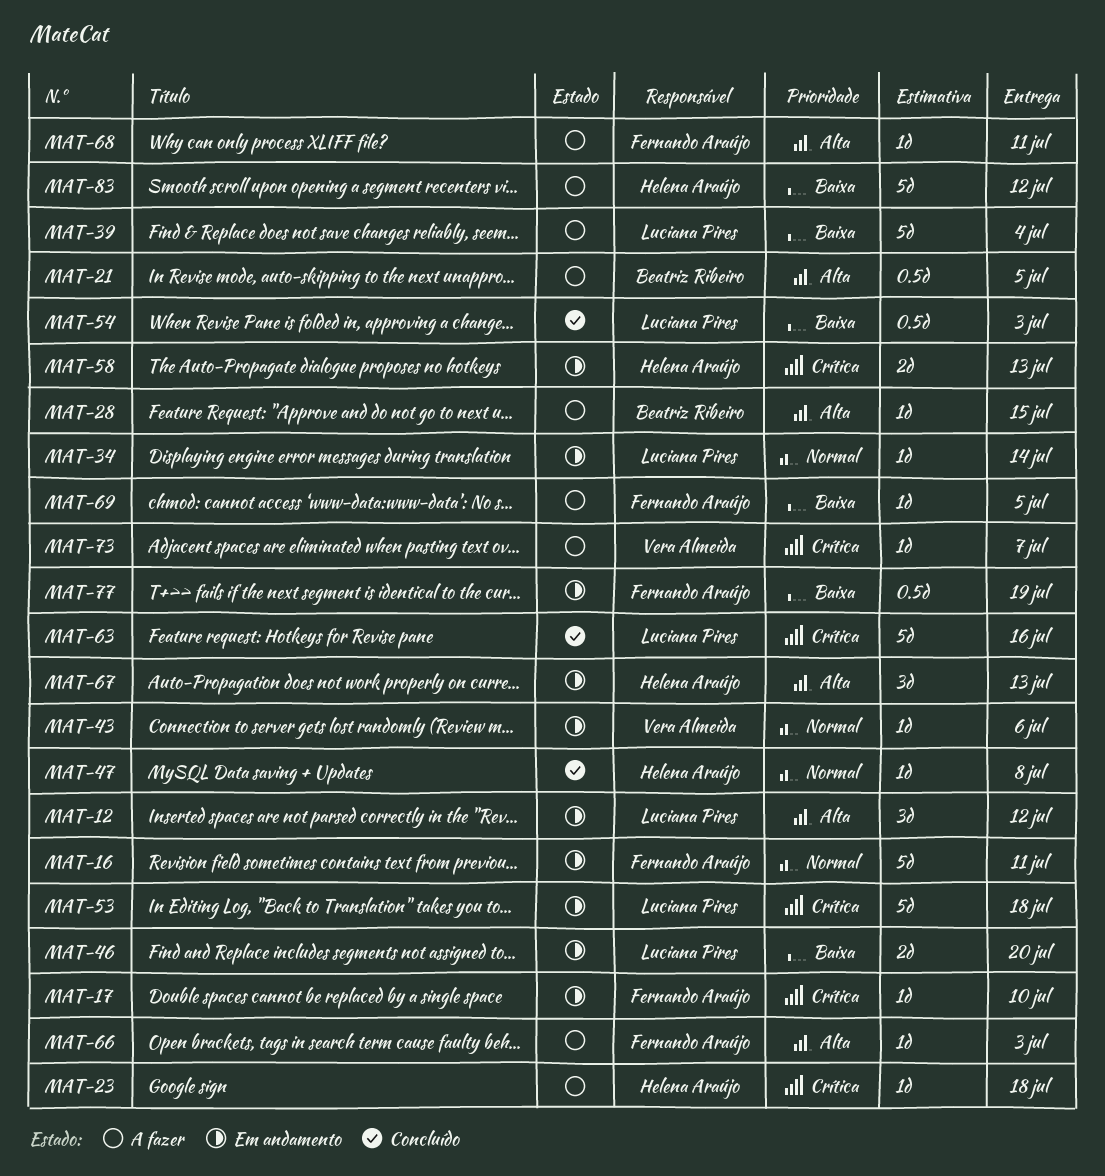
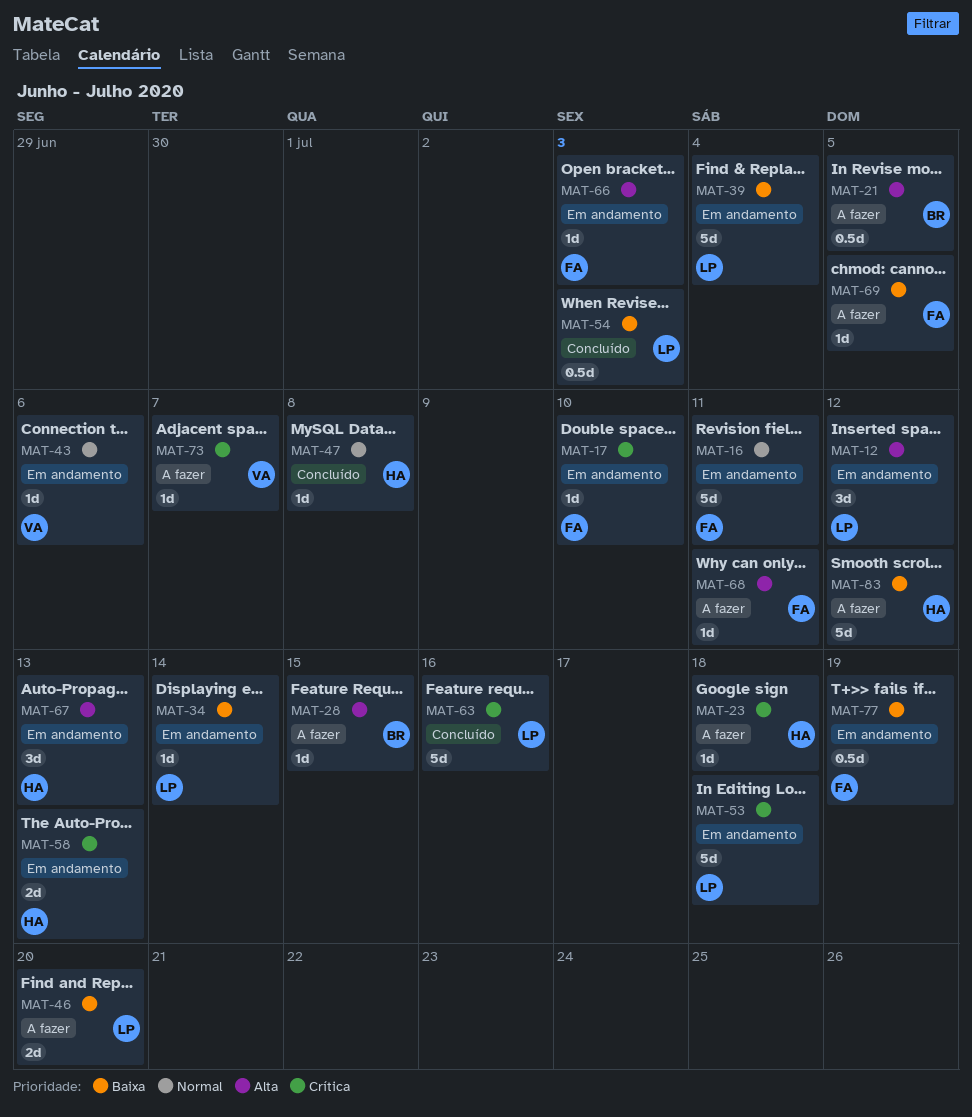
MAT-34, priority: Normal -> Baixa
MAT-39, status: A fazer -> Em andamento
MAT-46, status: Em andamento -> A fazer
MAT-66, status: A fazer -> Em andamento

